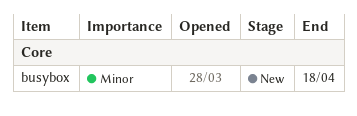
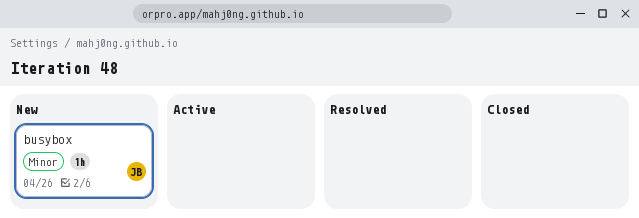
busybox, due: Apr 18 -> Apr 26

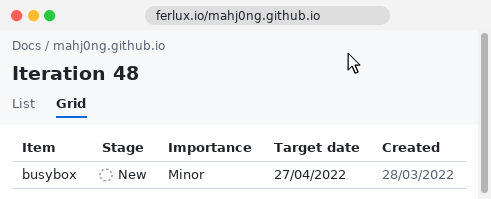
busybox, due: Apr 26 -> Apr 27

